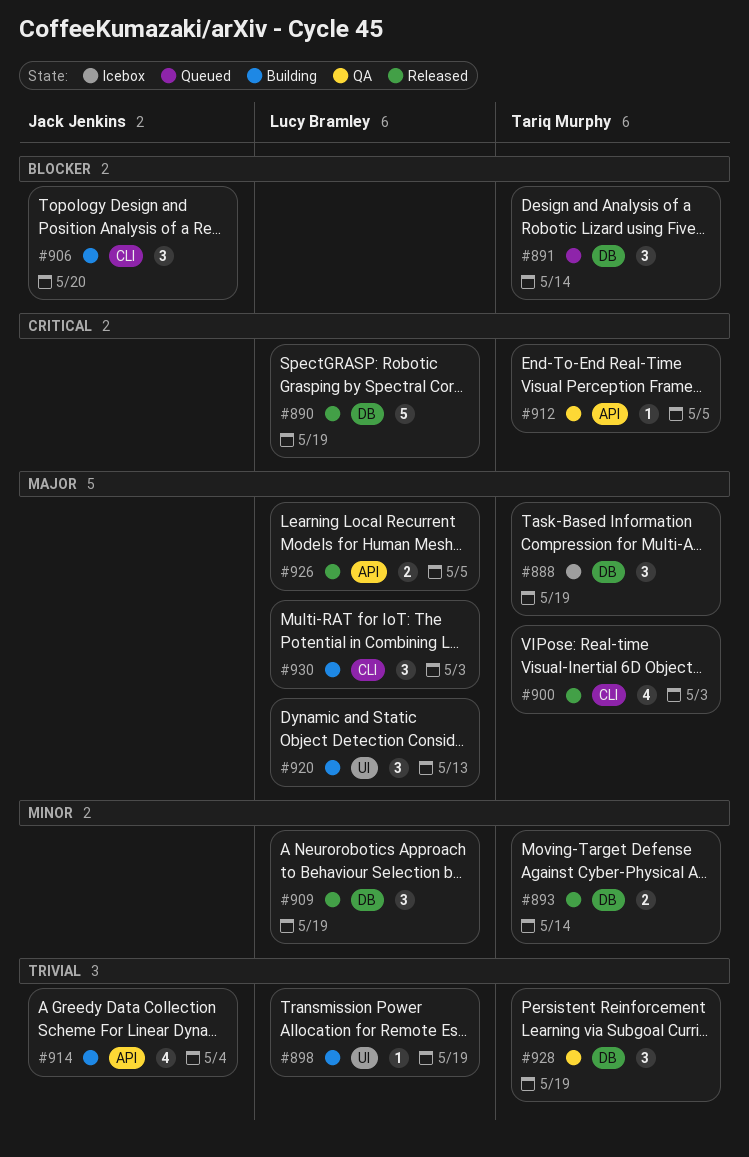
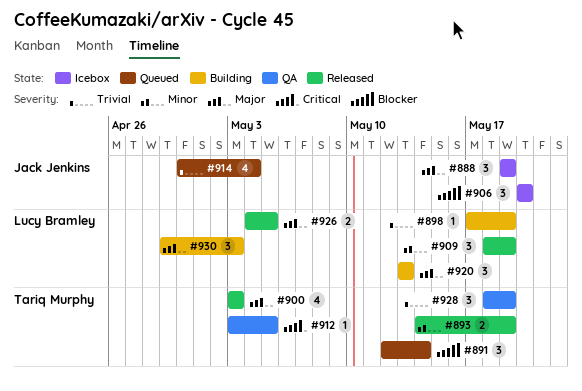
#888, owner: Tariq Murphy -> Jack Jenkins
#890: present -> none
#893, due: May 14 -> May 19
#906, status: Building -> Icebox
#914, status: Building -> Queued

